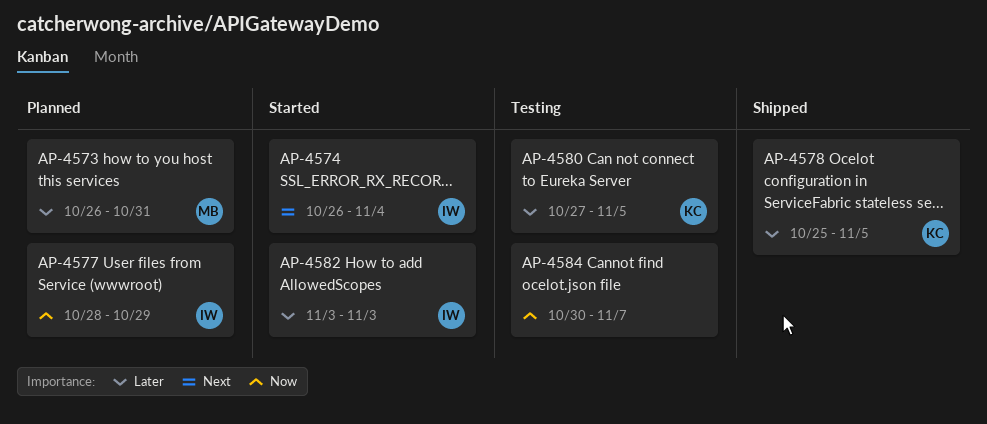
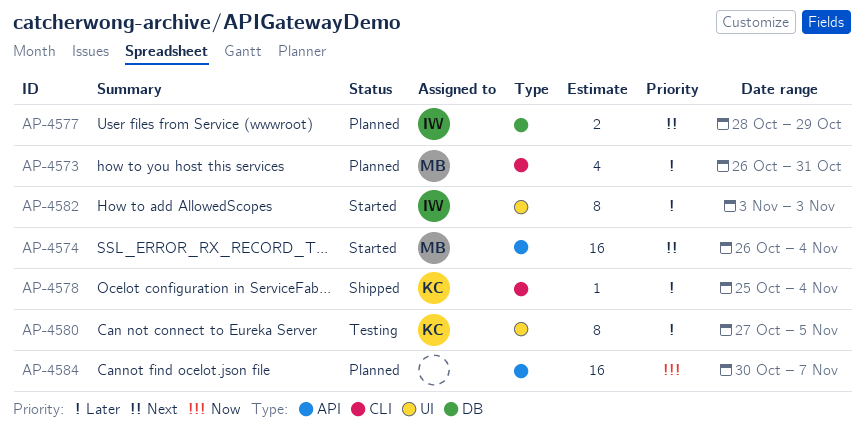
AP-4574, owner: IW -> MB
AP-4577, priority: Now -> Next
AP-4578, due: Nov 5 -> Nov 4
AP-4584, status: Testing -> Planned

